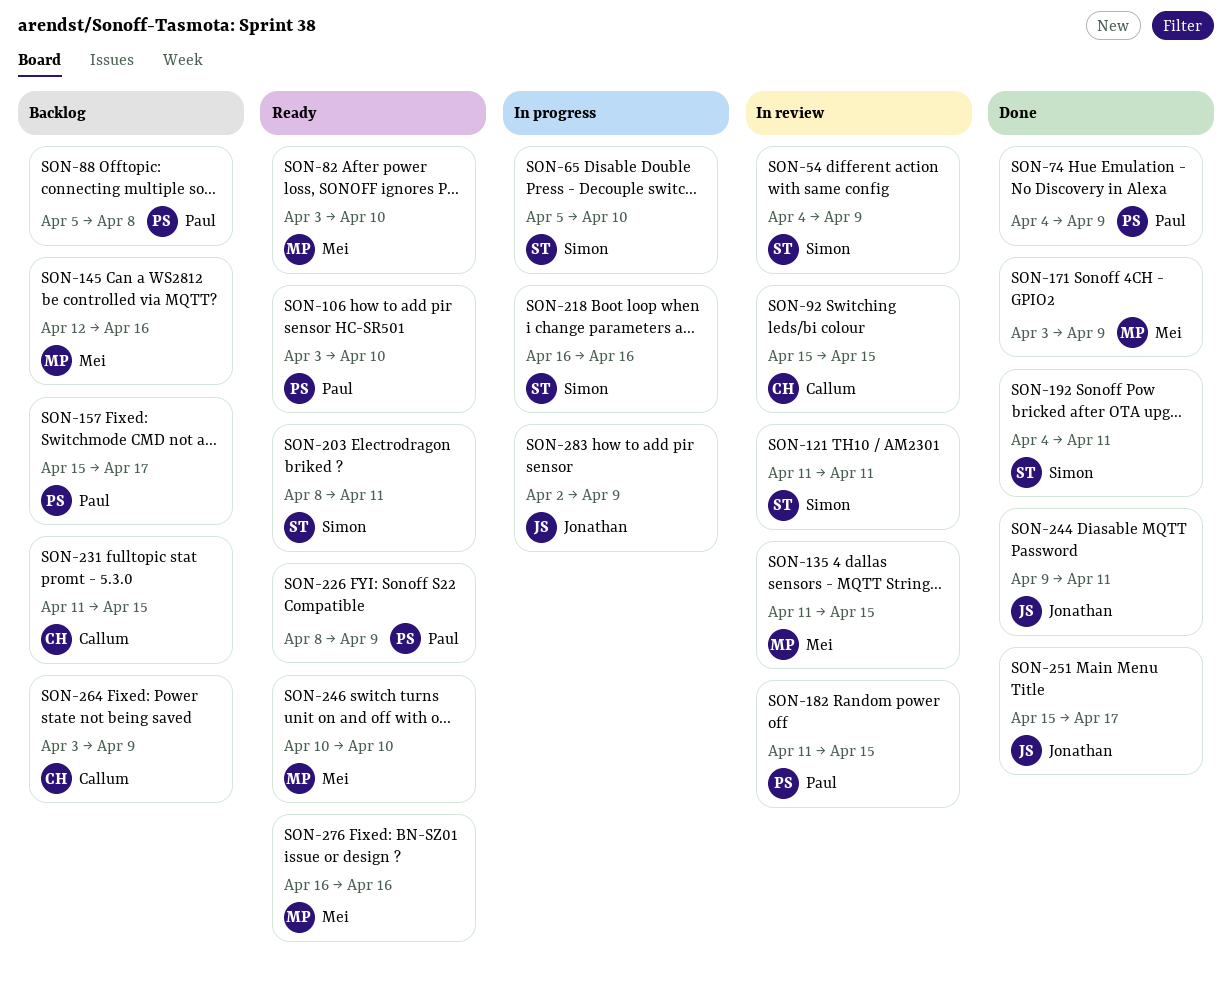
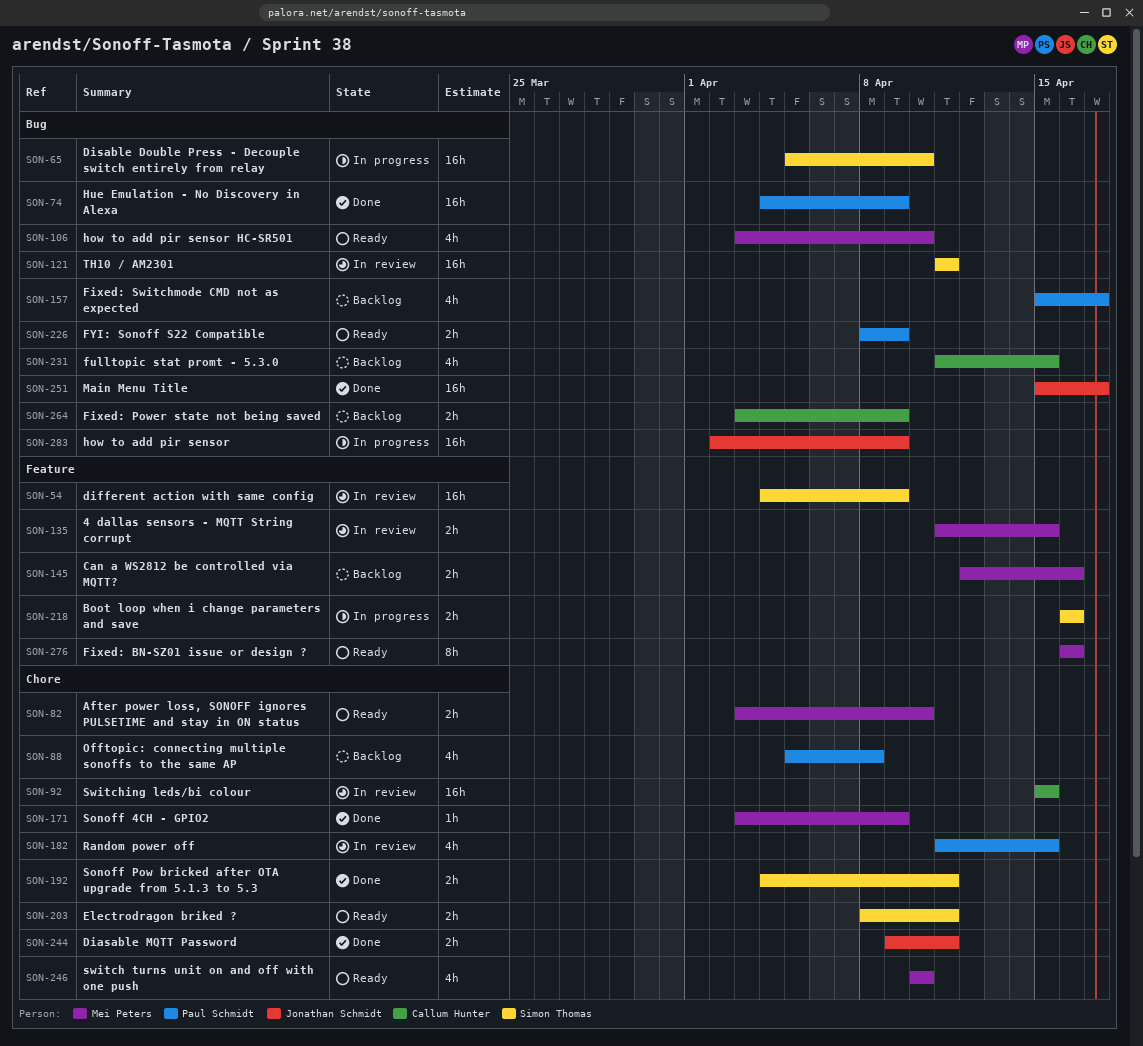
SON-106, owner: Paul Schmidt -> Mei Peters

